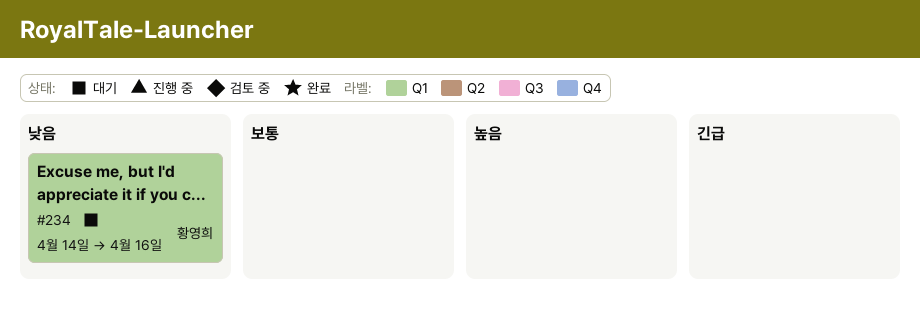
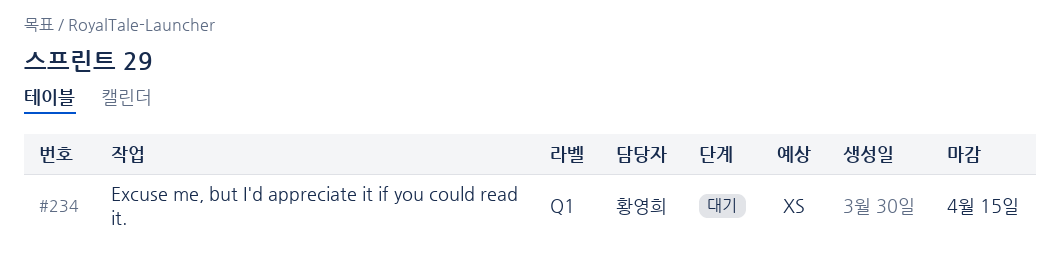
#234, due: Apr 16 -> Apr 15

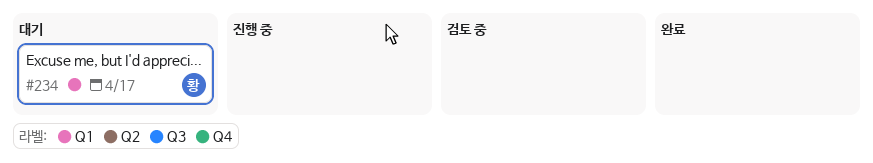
#234, due: Apr 15 -> Apr 17

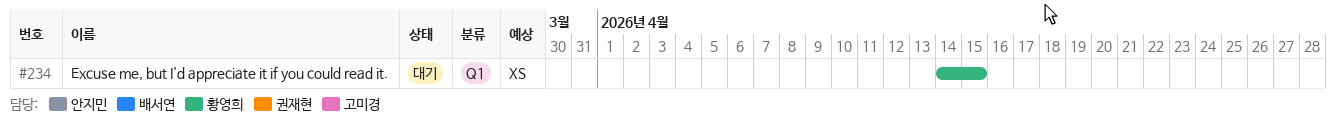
#234, due: Apr 17 -> Apr 15

